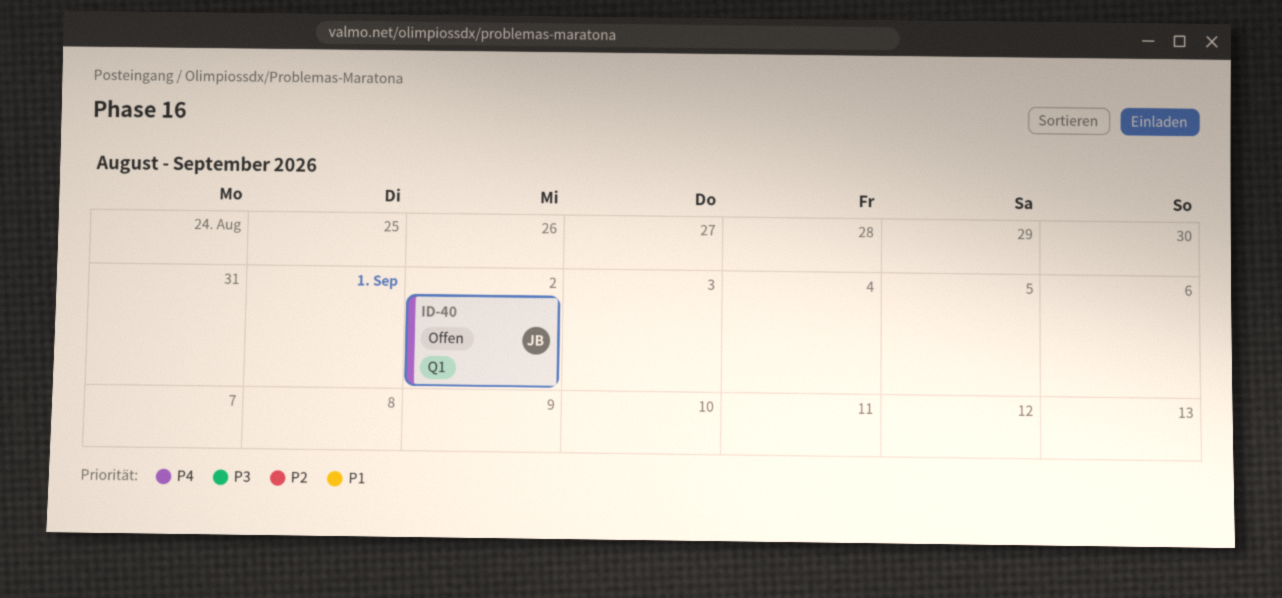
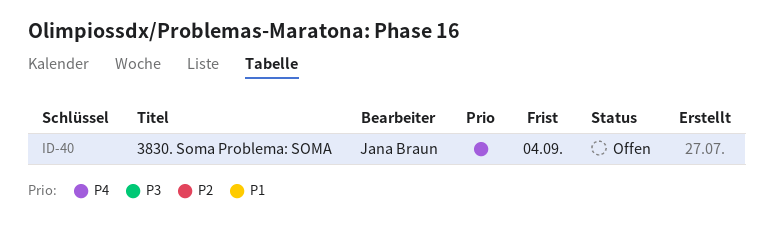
ID-40, due: Sep 2 -> Sep 4

